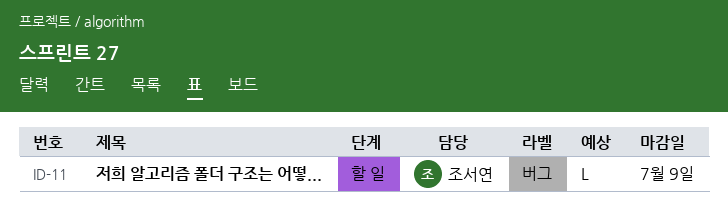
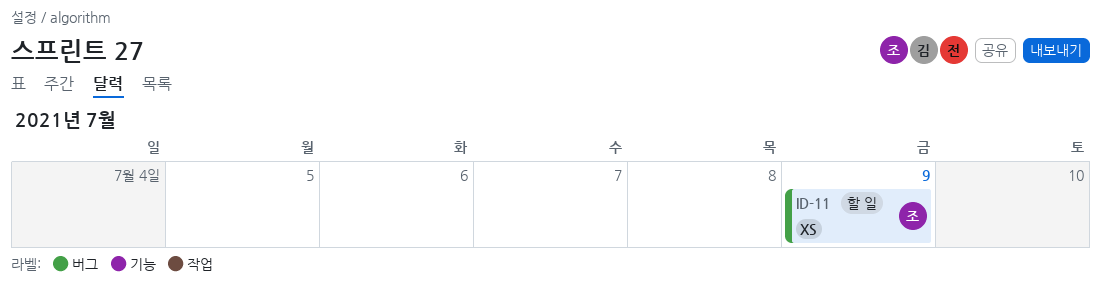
ID-11, estimate: L -> XS

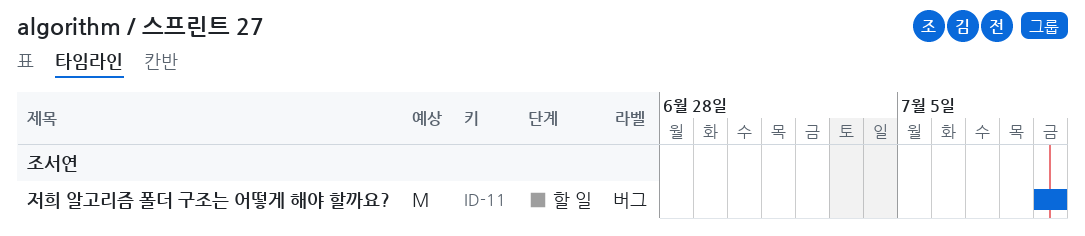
ID-11, estimate: XS -> M

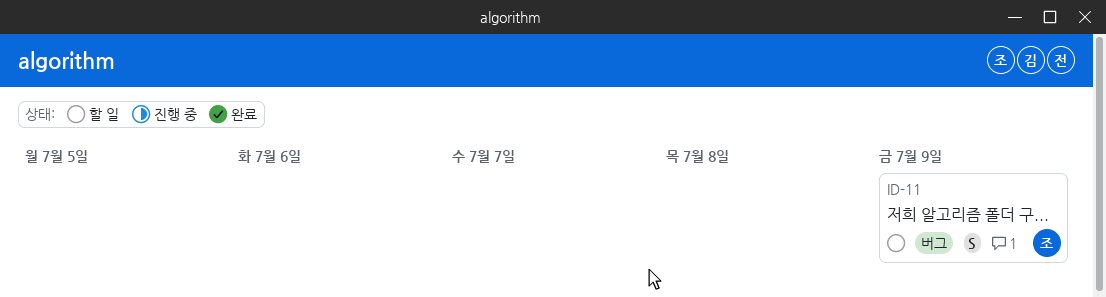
ID-11, estimate: M -> S

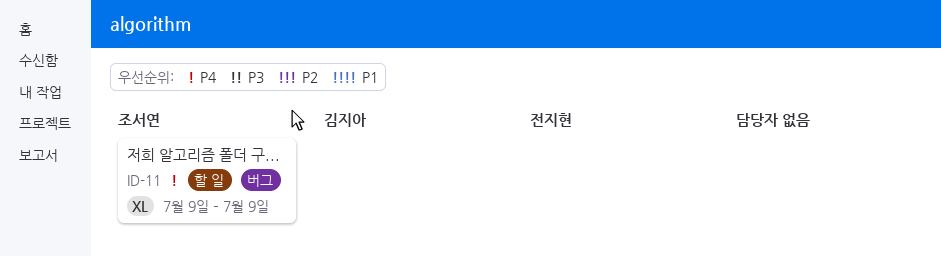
ID-11, estimate: S -> XL

